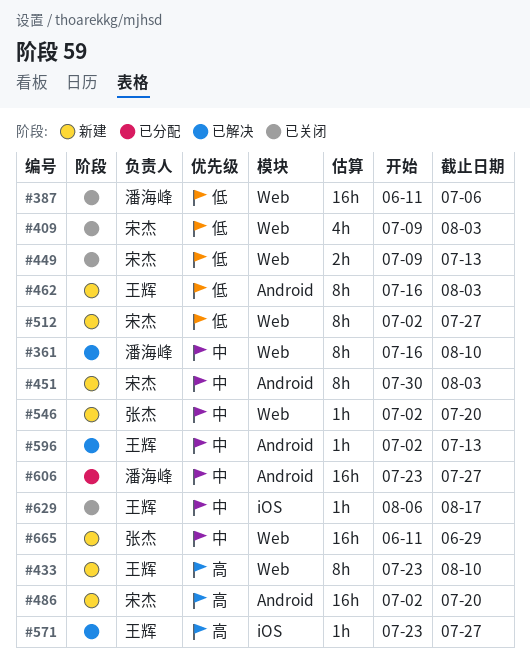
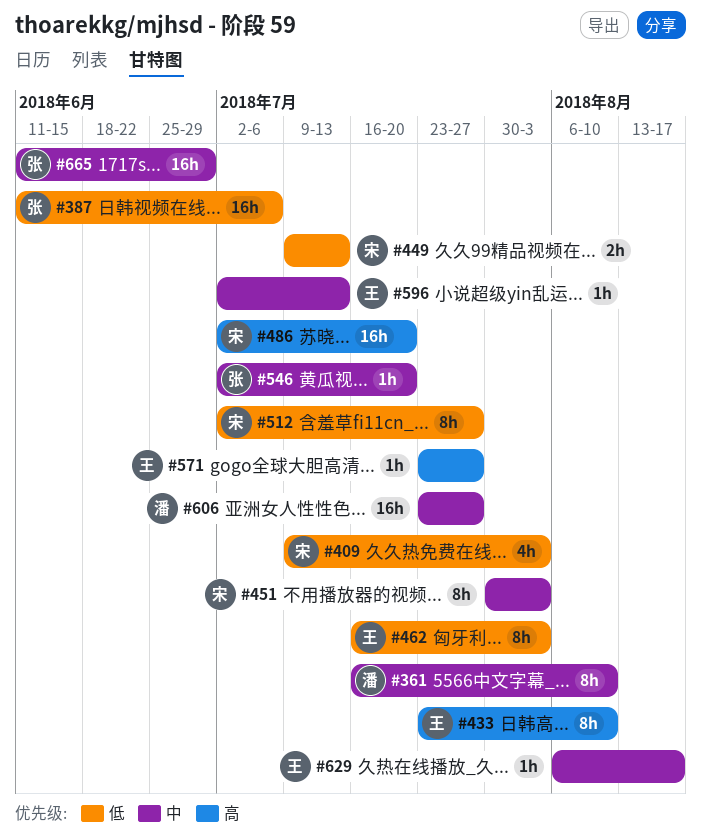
#387, owner: 潘海峰 -> 张杰

